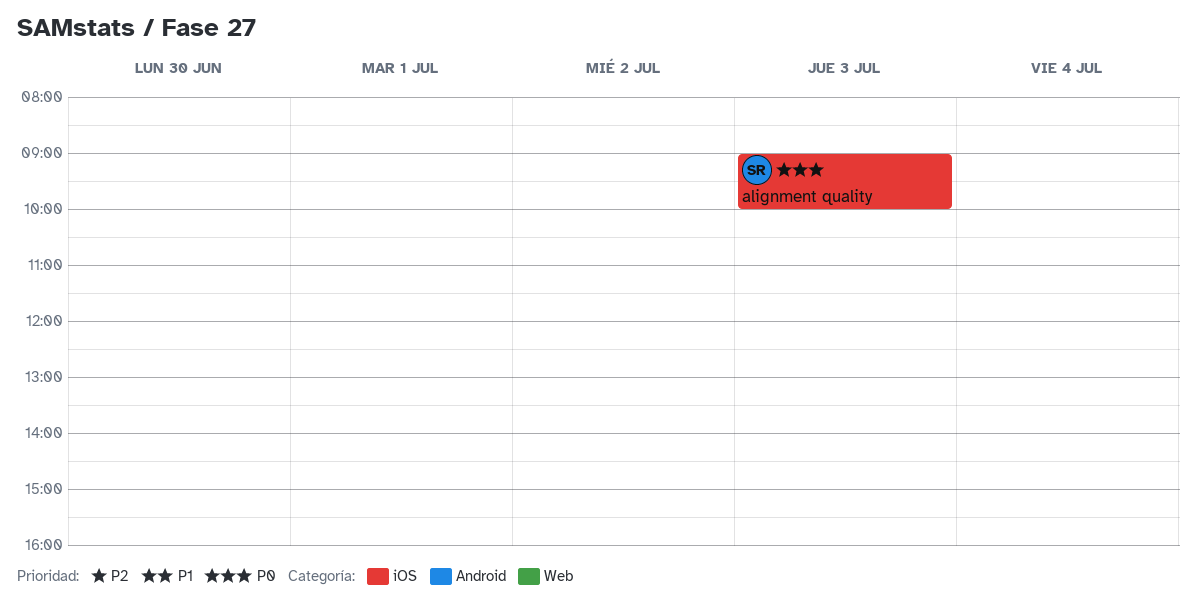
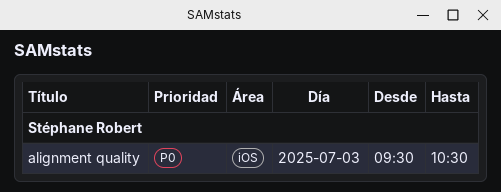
alignment quality, begins: 09:00 -> 09:30
alignment quality, ends: 10:00 -> 10:30

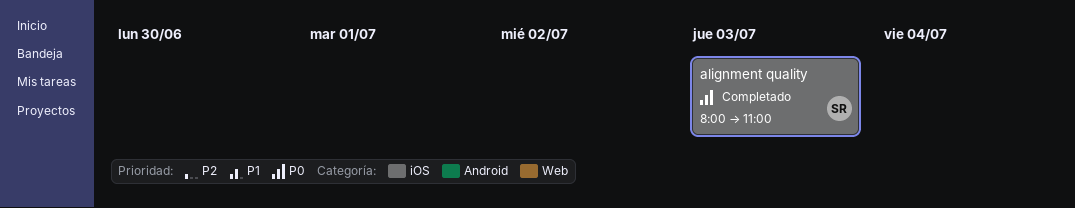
alignment quality, begins: 09:30 -> 08:00
alignment quality, ends: 10:30 -> 11:00

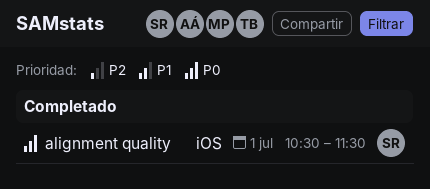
alignment quality, day: Jul 3 -> Jul 1
alignment quality, begins: 08:00 -> 10:30
alignment quality, ends: 11:00 -> 11:30

